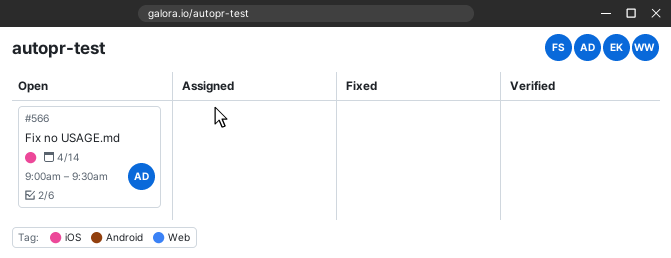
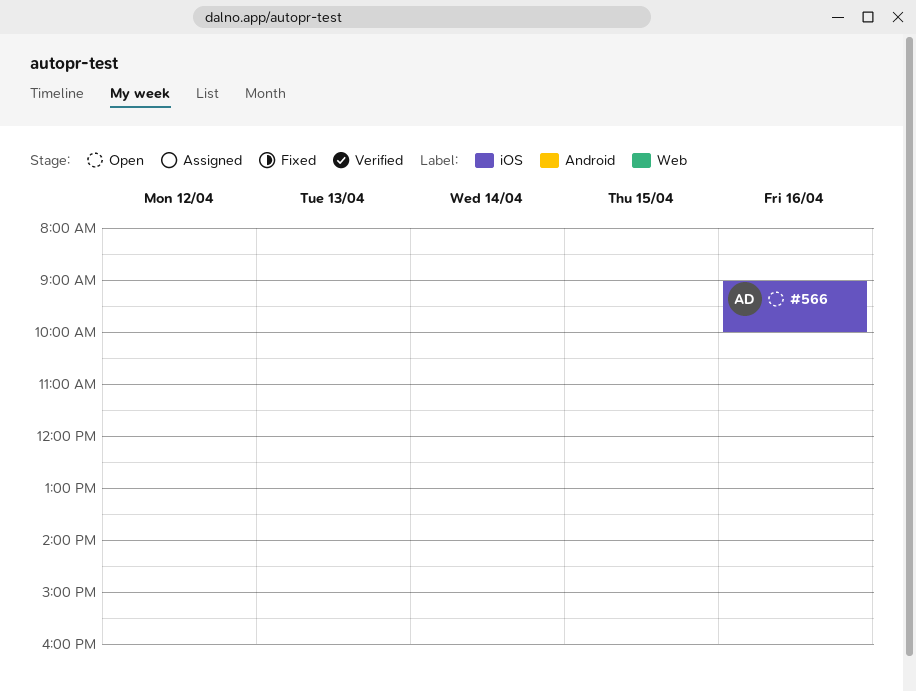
#566, day: Apr 14 -> Apr 16
#566, ends: 09:30 -> 10:00

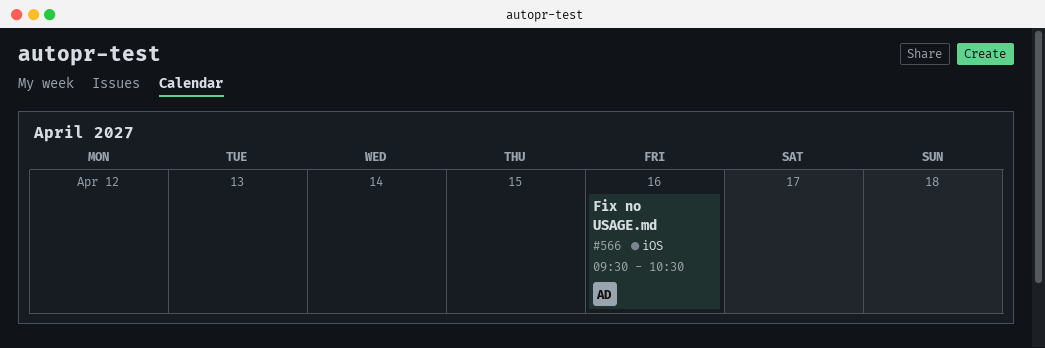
#566, begins: 09:00 -> 09:30
#566, ends: 10:00 -> 10:30

